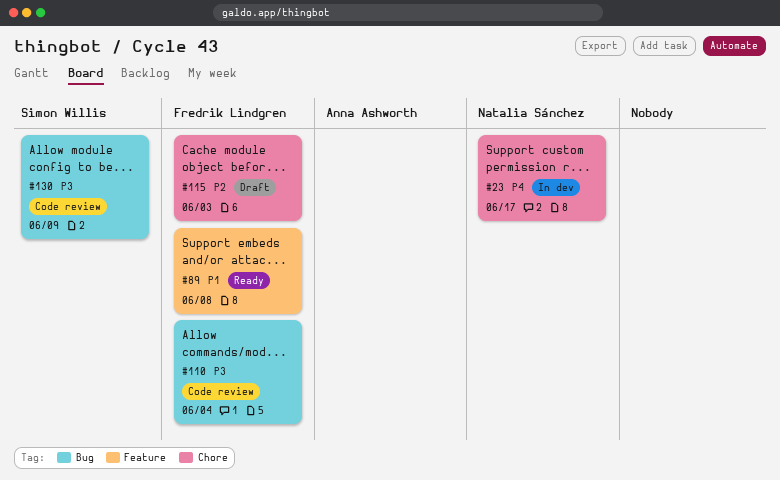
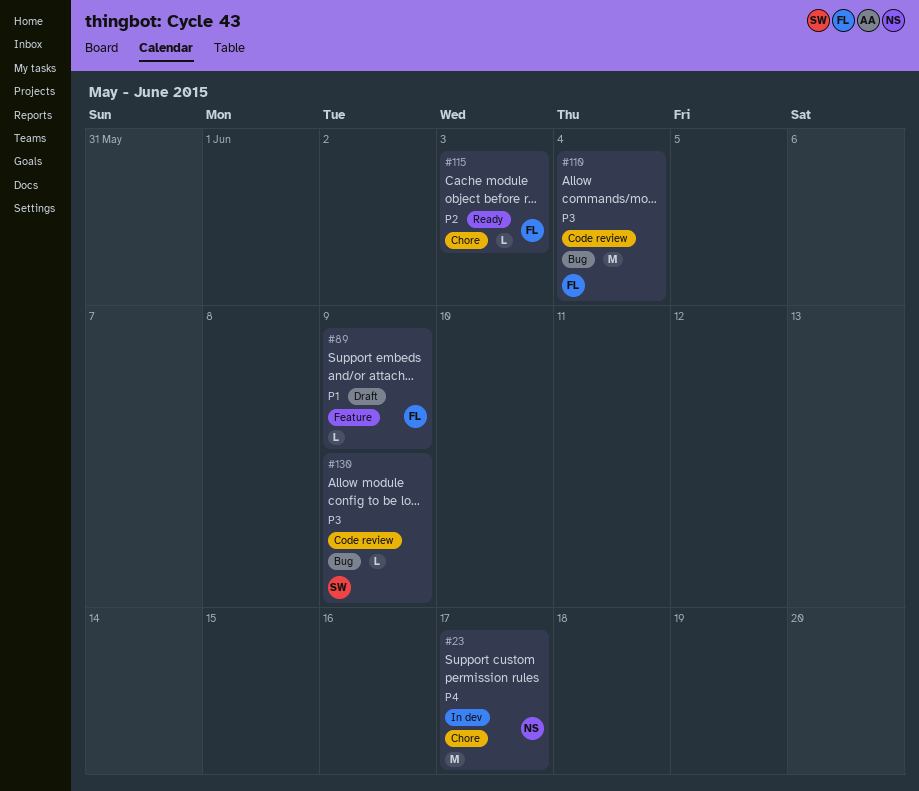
#89, status: Ready -> Draft
#89, due: Jun 8 -> Jun 9
#115, status: Draft -> Ready

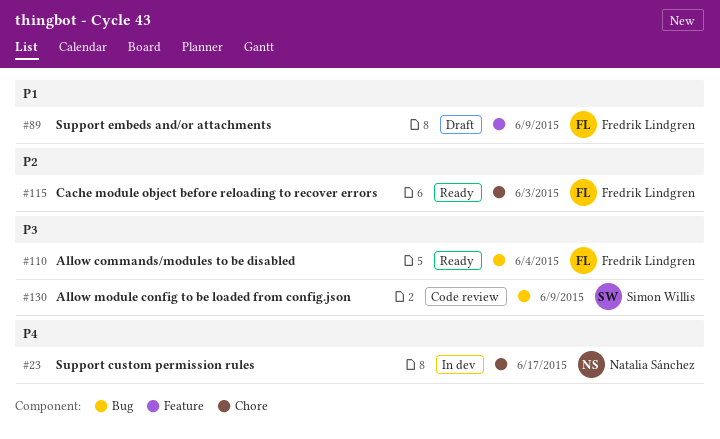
#110, status: Code review -> Ready

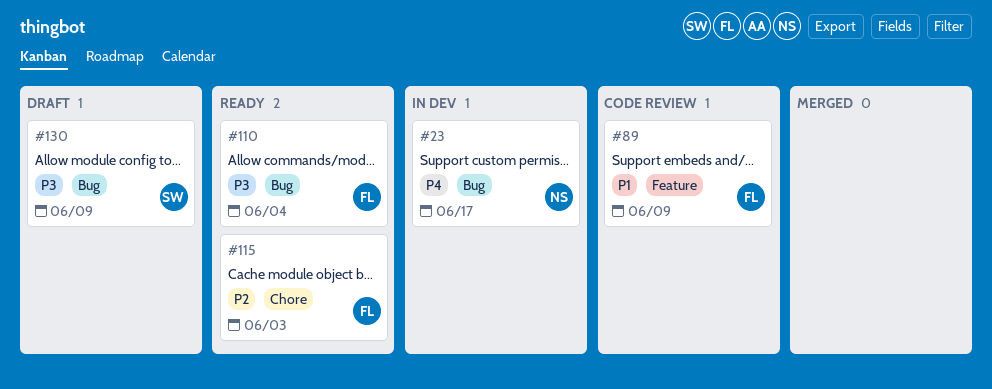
#23, label: Chore -> Bug
#89, status: Draft -> Code review
#130, status: Code review -> Draft

